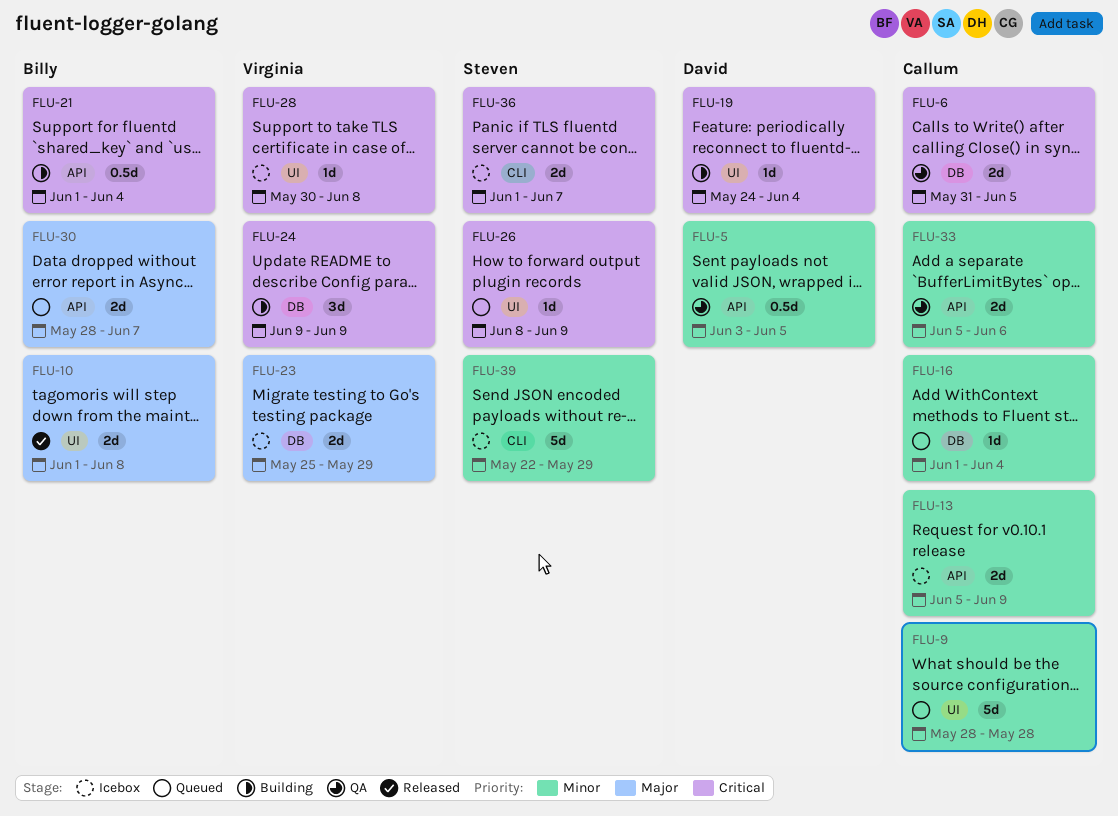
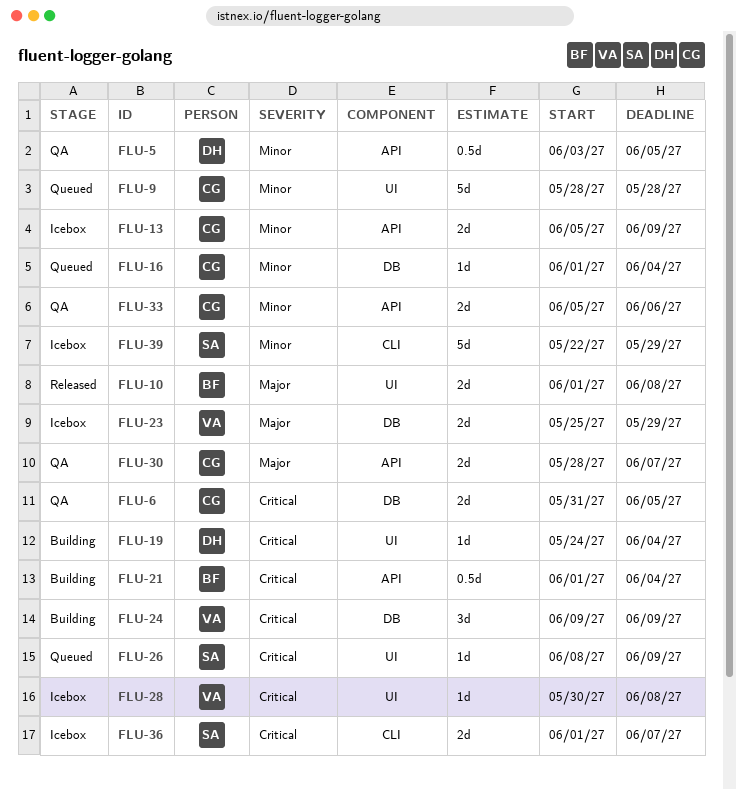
FLU-30, status: Queued -> QA
FLU-30, owner: Billy -> Callum

